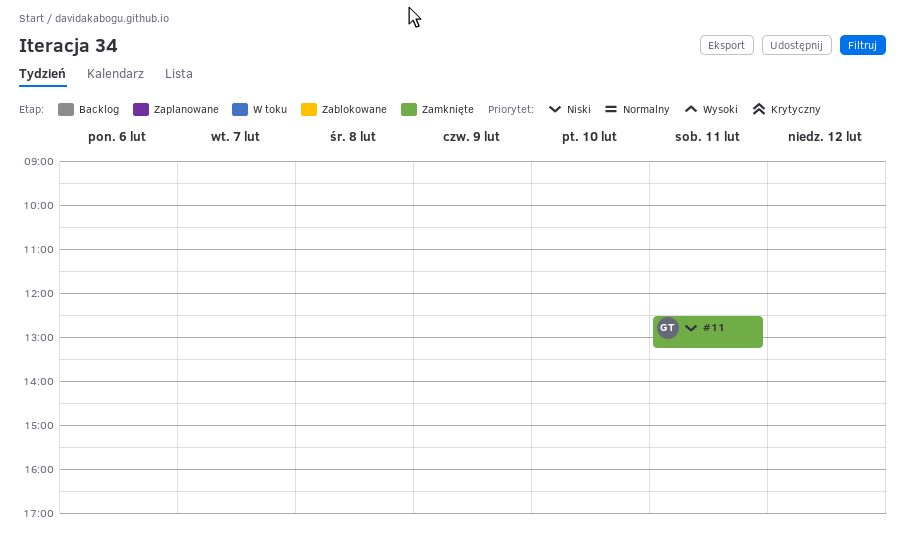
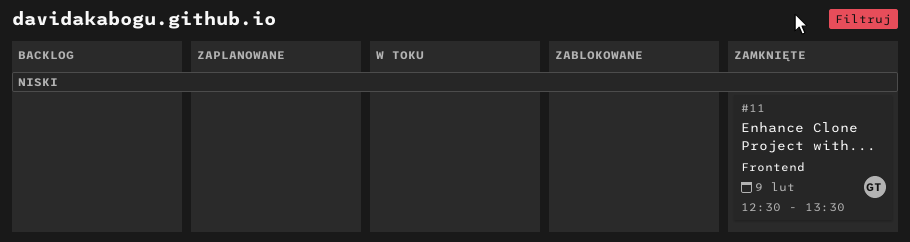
#11, day: Feb 11 -> Feb 9
#11, ends: 13:15 -> 13:30

